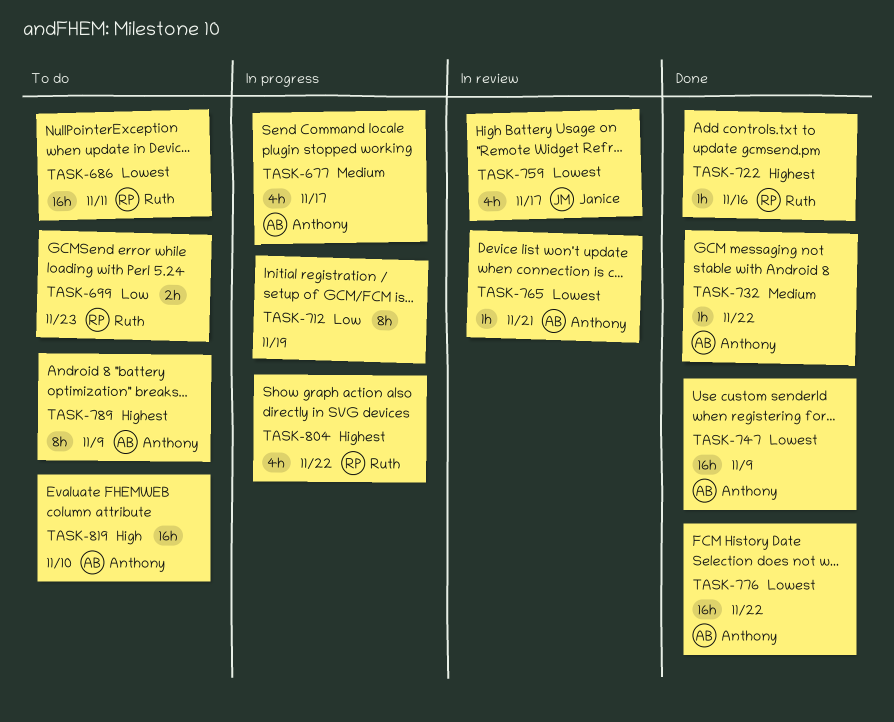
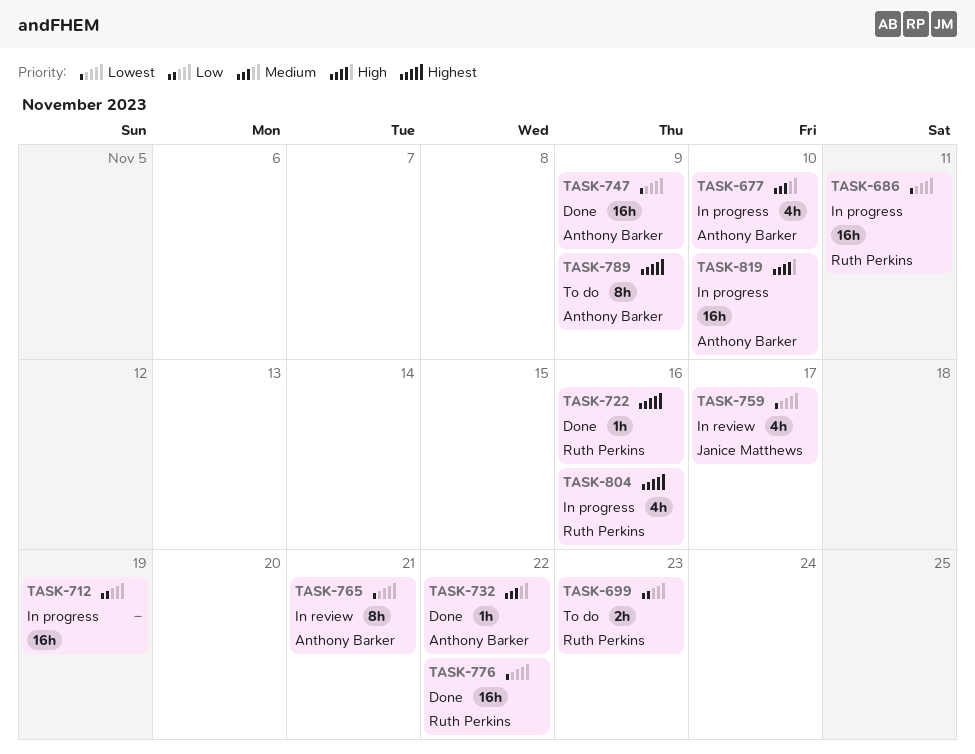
TASK-677, due: Nov 17 -> Nov 10
TASK-686, status: To do -> In progress
TASK-712, estimate: 8h -> 16h
TASK-765, estimate: 1h -> 8h
TASK-776, owner: Anthony Barker -> Ruth Perkins
TASK-804, due: Nov 22 -> Nov 16
TASK-819, status: To do -> In progress

